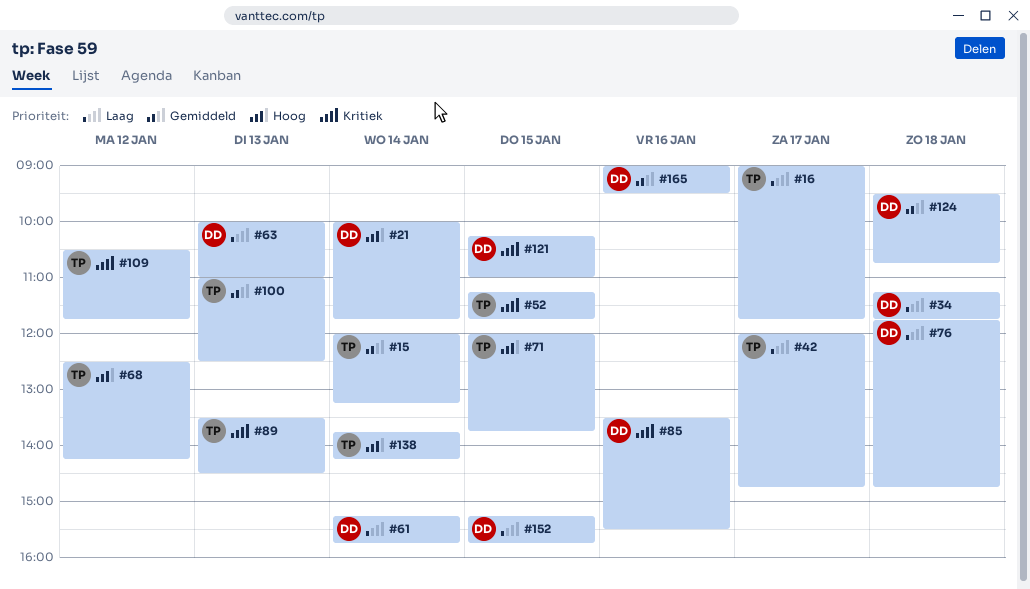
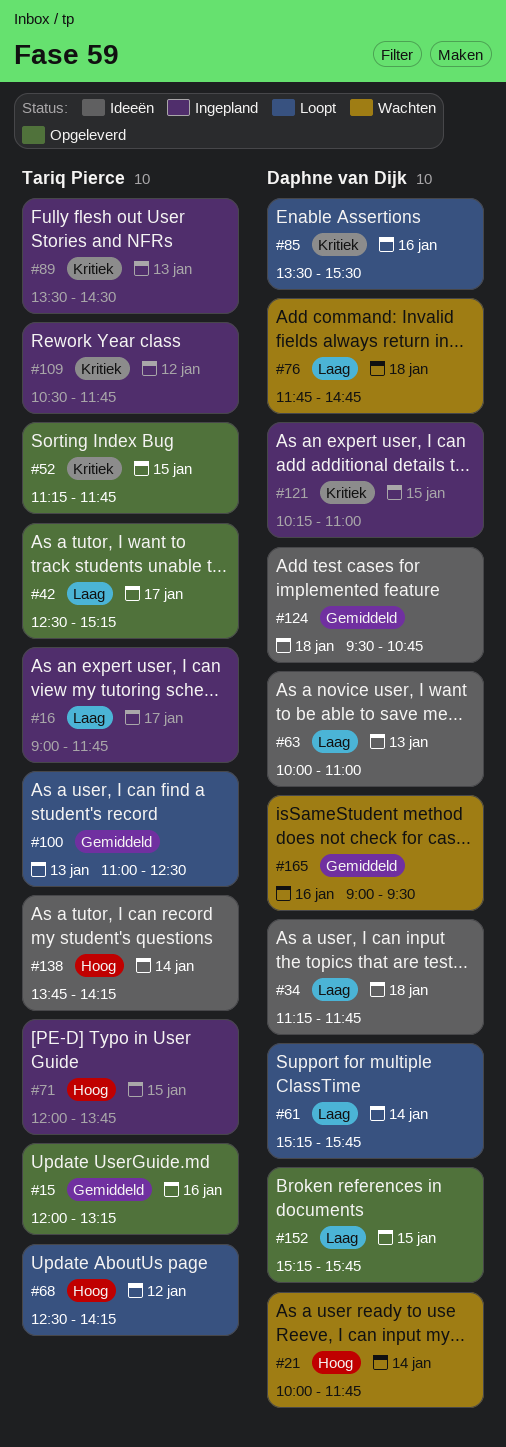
#15, day: Jan 14 -> Jan 16
#42, begins: 12:00 -> 12:30
#42, ends: 14:45 -> 15:15

